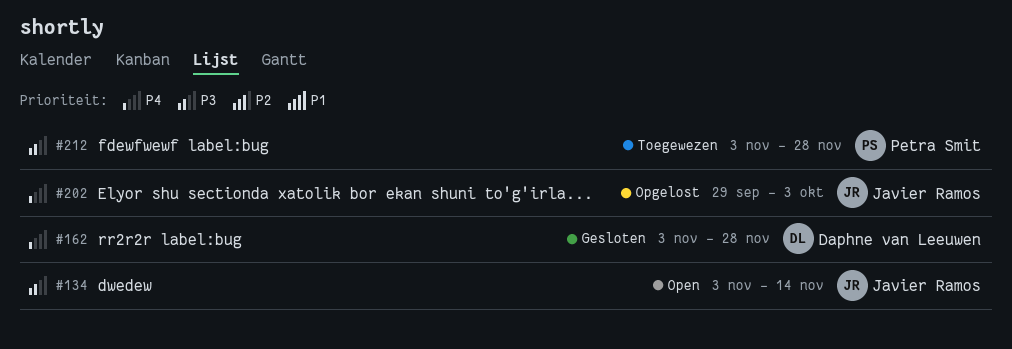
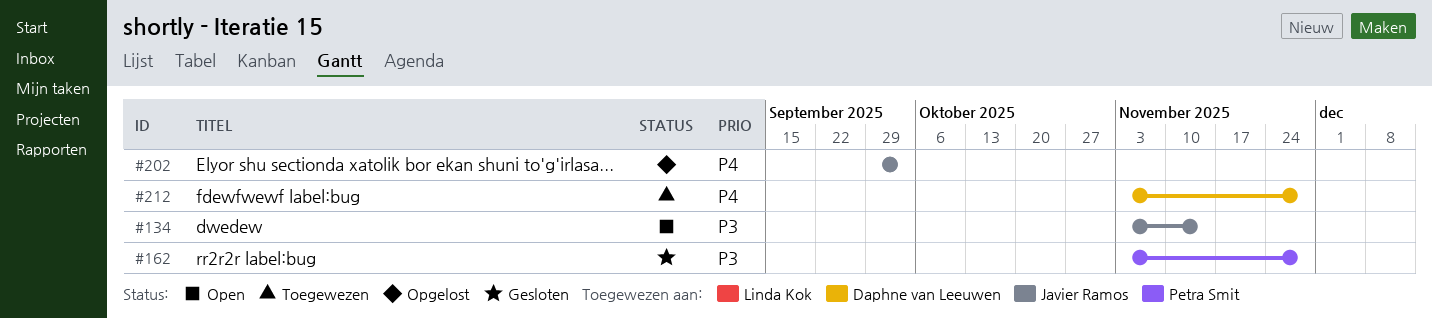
#162, owner: Daphne van Leeuwen -> Petra Smit
#162, priority: P4 -> P3
#212, owner: Petra Smit -> Daphne van Leeuwen
#212, priority: P3 -> P4

